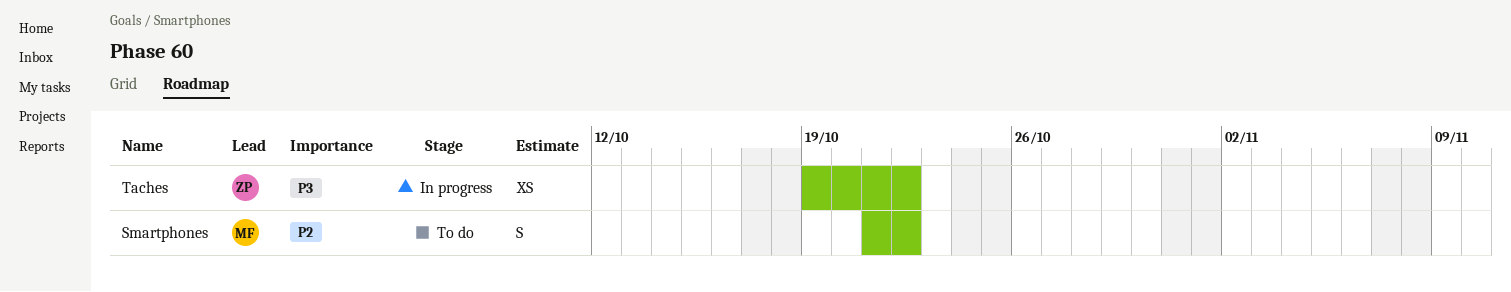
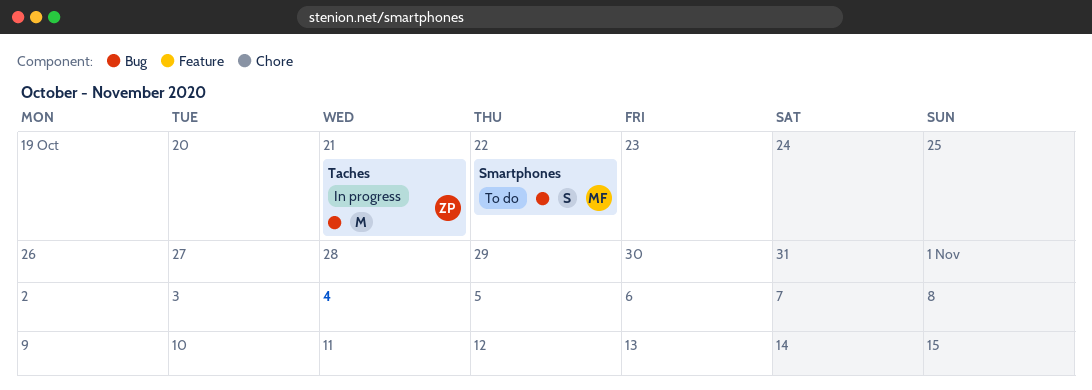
Taches, estimate: XS -> M
Taches, due: Oct 22 -> Oct 21

